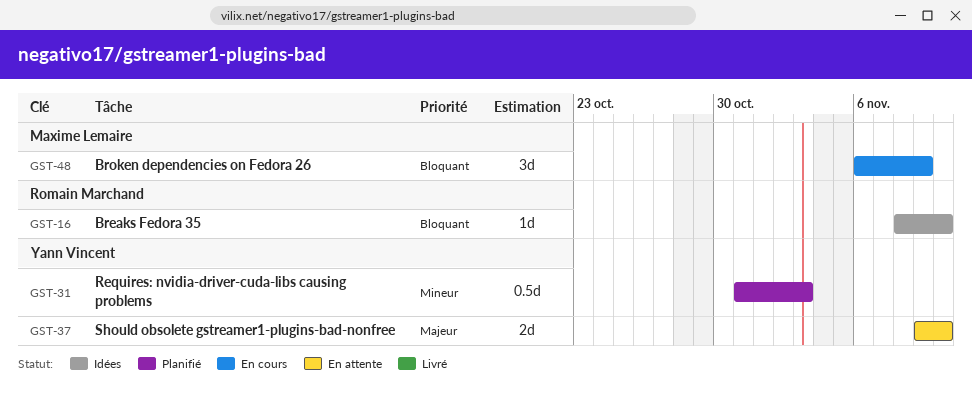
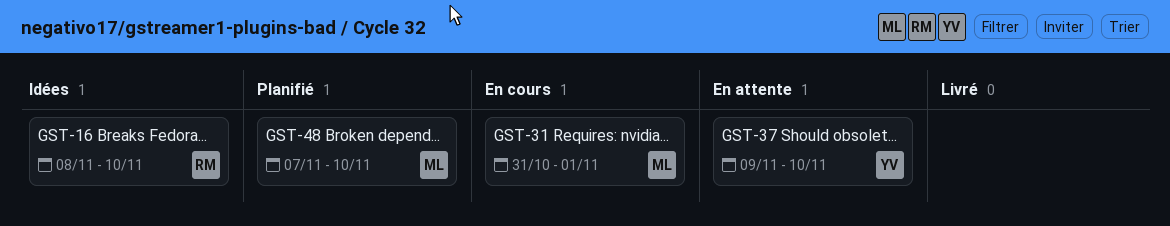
GST-31, status: Planifié -> En cours
GST-31, owner: Yann Vincent -> Maxime Lemaire
GST-31, due: Nov 3 -> Nov 1
GST-48, status: En cours -> Planifié
GST-48, start: Nov 6 -> Nov 7
GST-48, due: Nov 9 -> Nov 10

